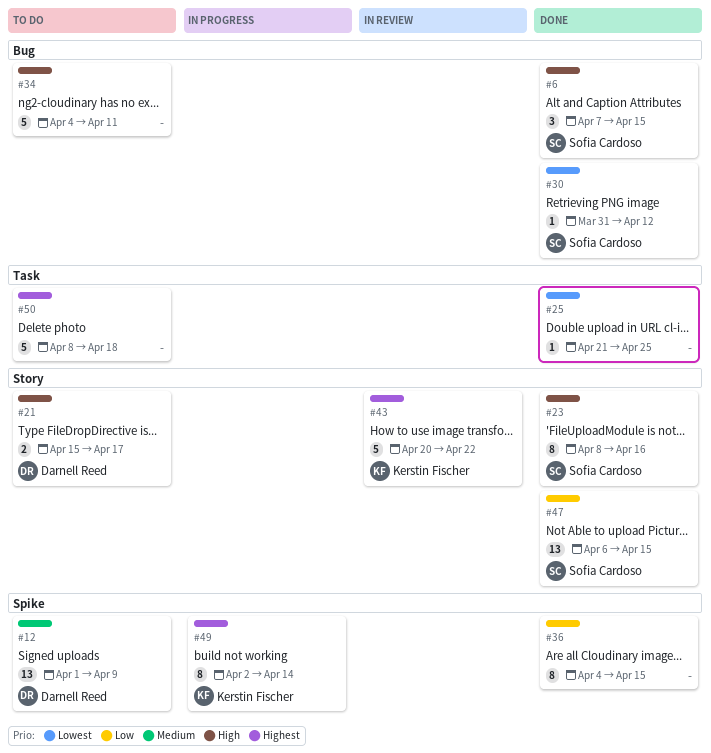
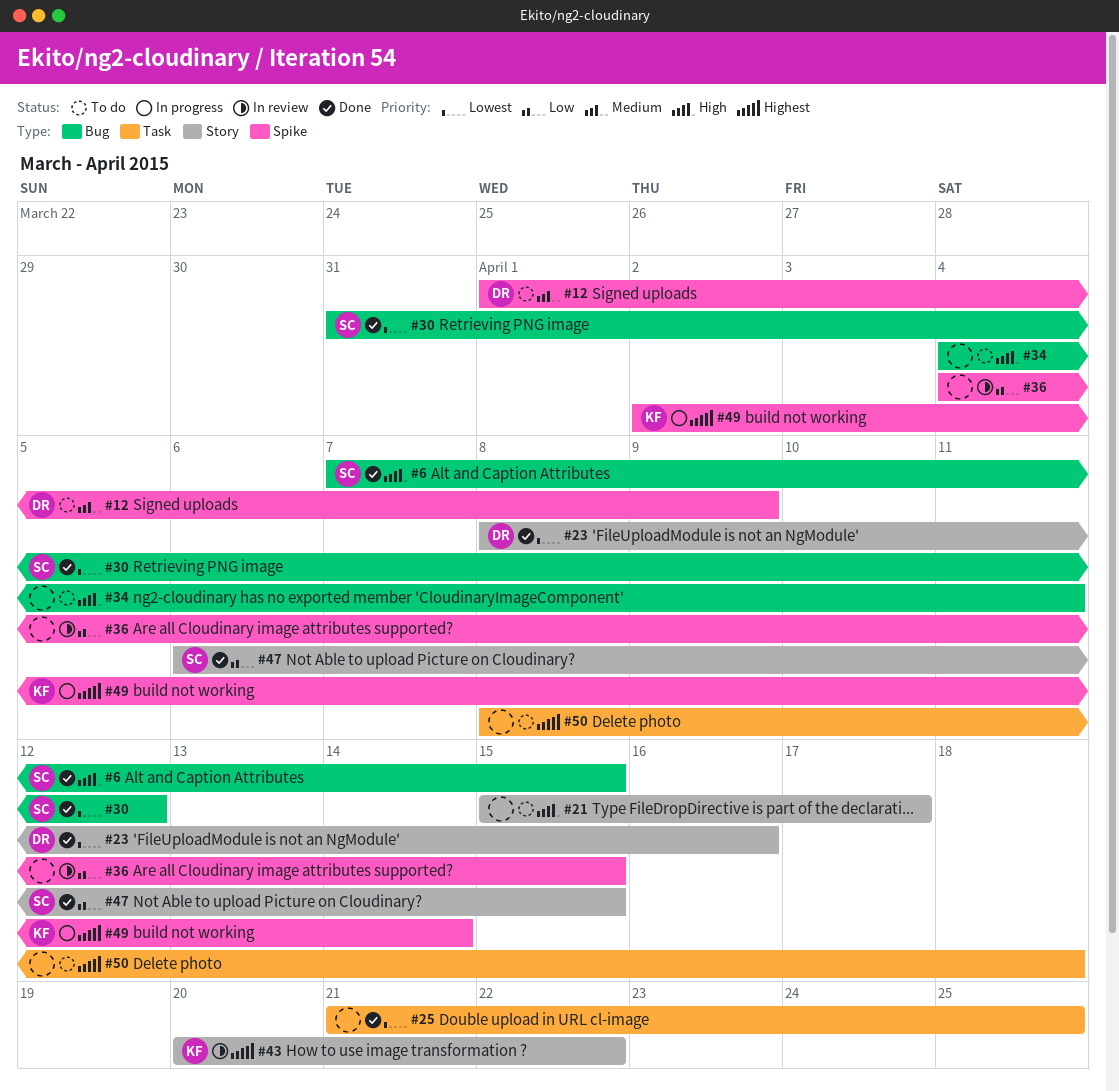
#21, owner: Darnell Reed -> none
#23, owner: Sofia Cardoso -> Darnell Reed
#23, priority: High -> Lowest
#36, status: Done -> In review

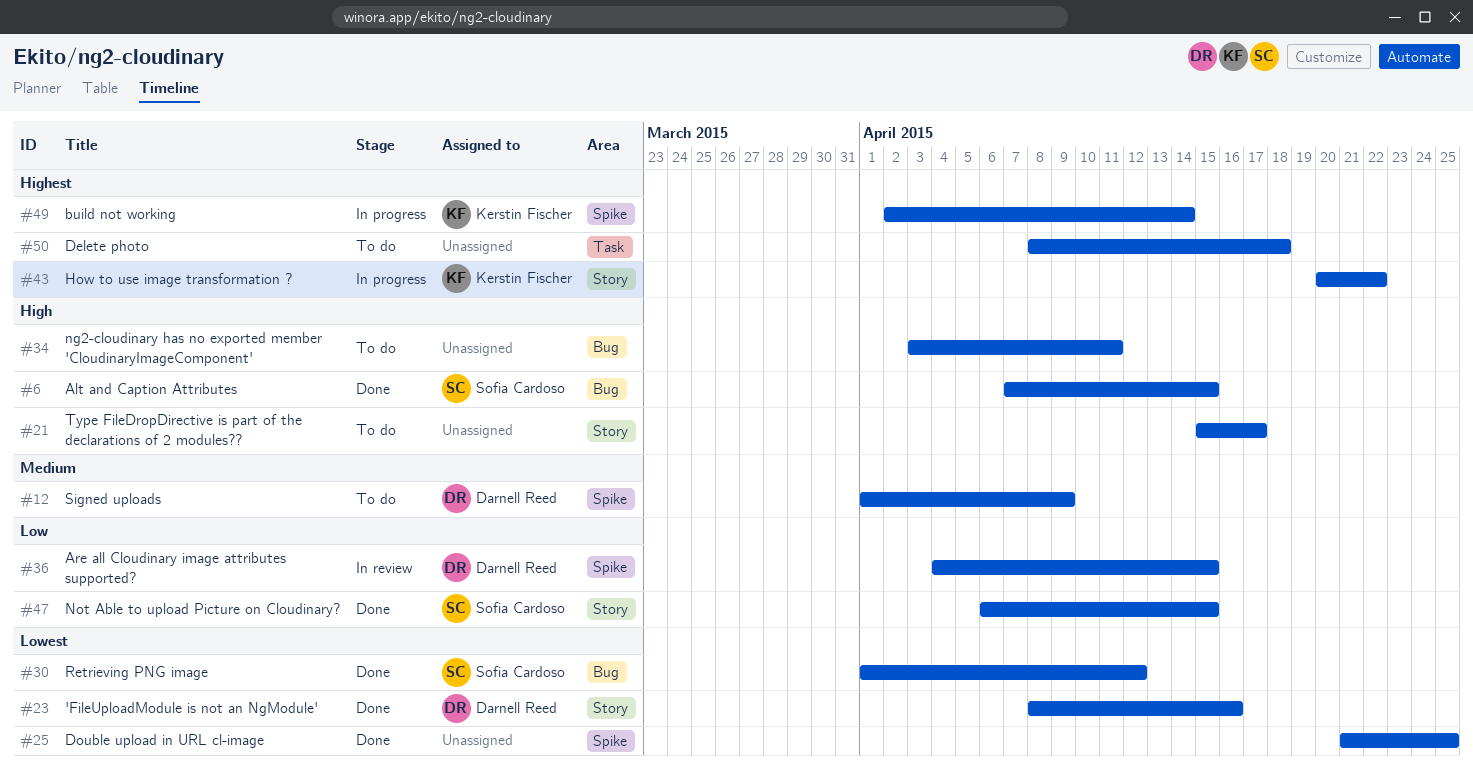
#25, label: Task -> Spike
#30, start: Mar 31 -> Apr 1
#34, start: Apr 4 -> Apr 3
#36, owner: none -> Darnell Reed
#43, status: In review -> In progress

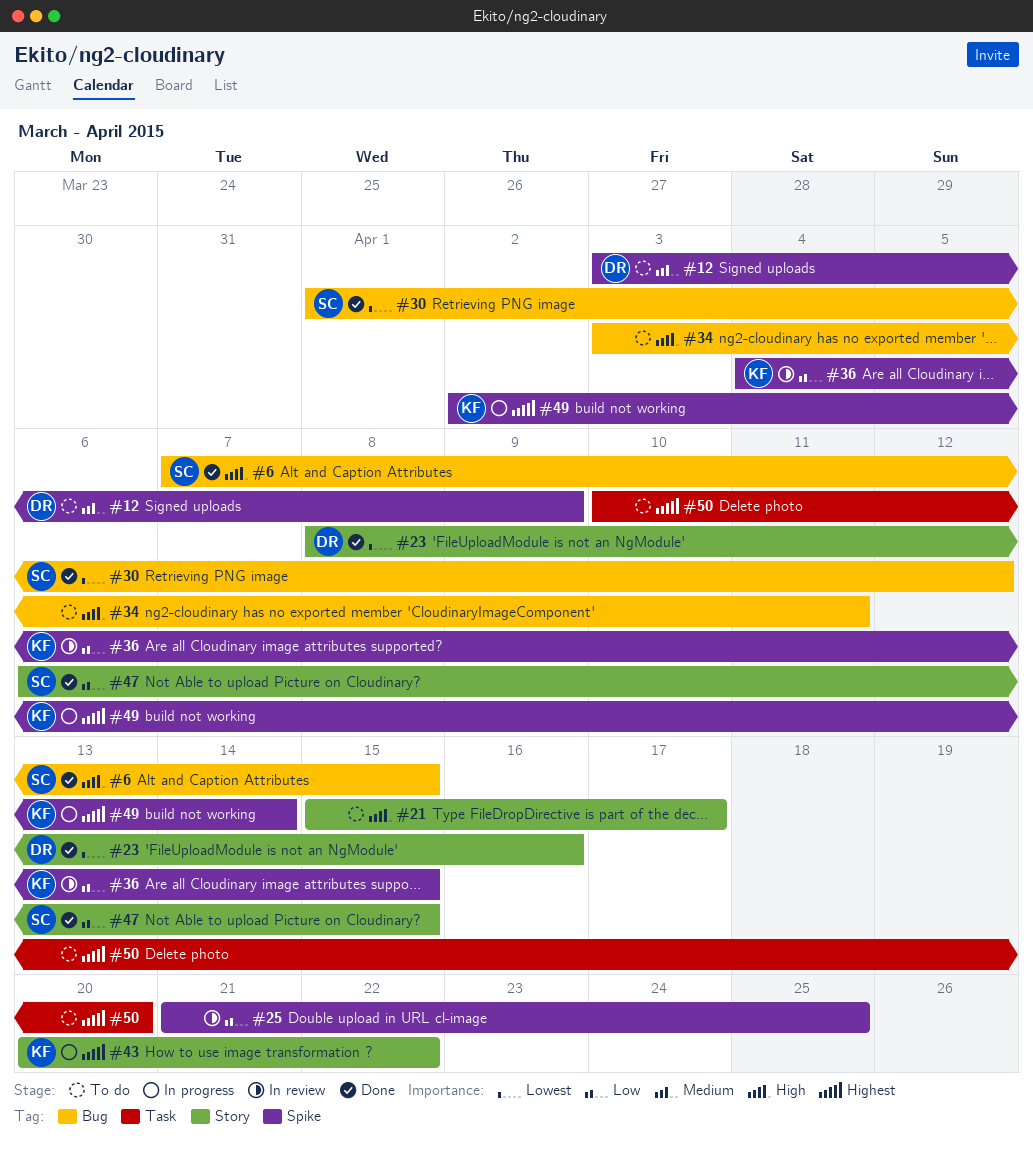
#12, start: Apr 1 -> Apr 3
#25, status: Done -> In review
#25, priority: Lowest -> Low
#36, owner: Darnell Reed -> Kerstin Fischer
#50, start: Apr 8 -> Apr 10
#50, due: Apr 18 -> Apr 20

